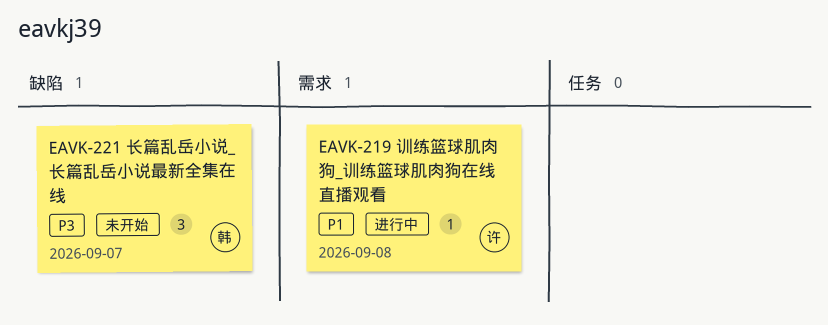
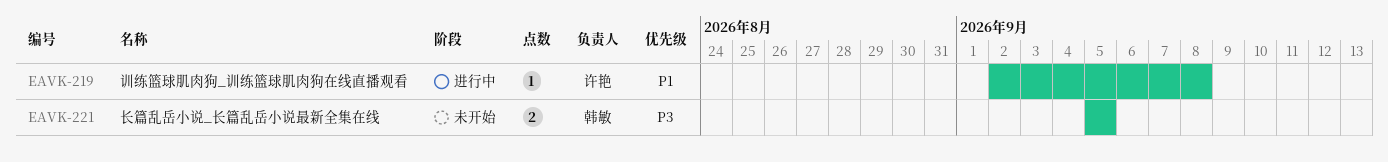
EAVK-221, estimate: 3 -> 2
EAVK-221, due: Sep 7 -> Sep 5

